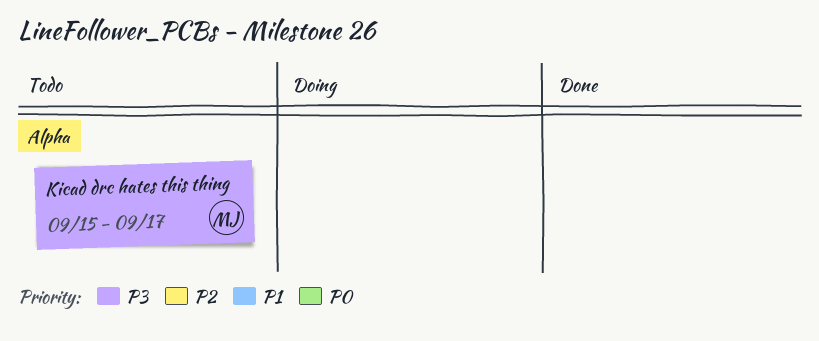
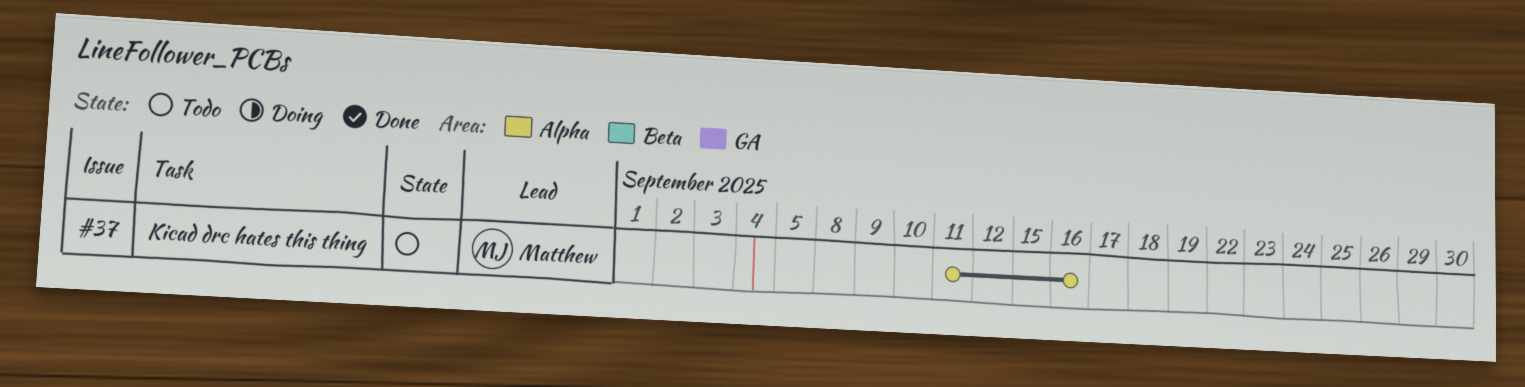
Kicad drc hates this thing, start: Sep 15 -> Sep 11
Kicad drc hates this thing, due: Sep 17 -> Sep 16

